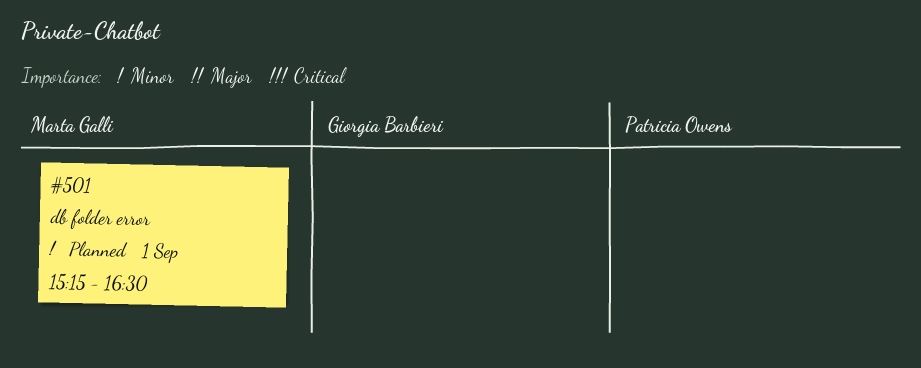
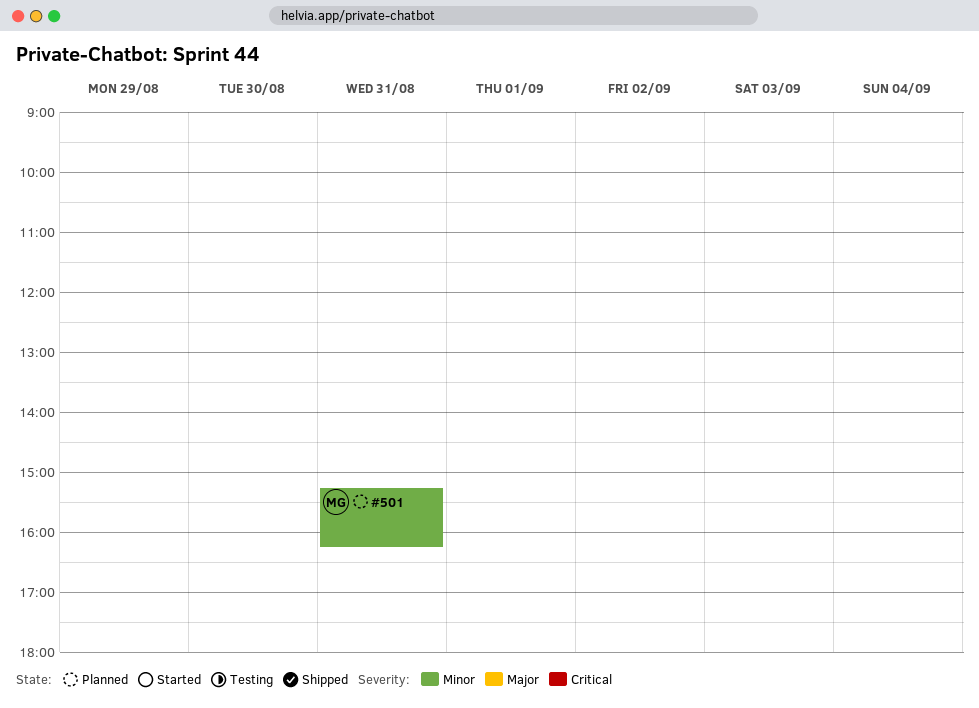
#501, day: Sep 1 -> Aug 31
#501, ends: 16:30 -> 16:15

